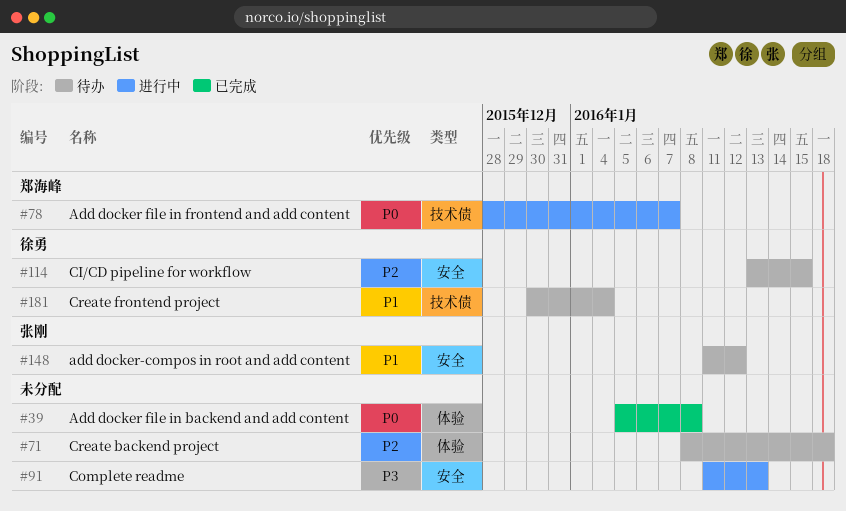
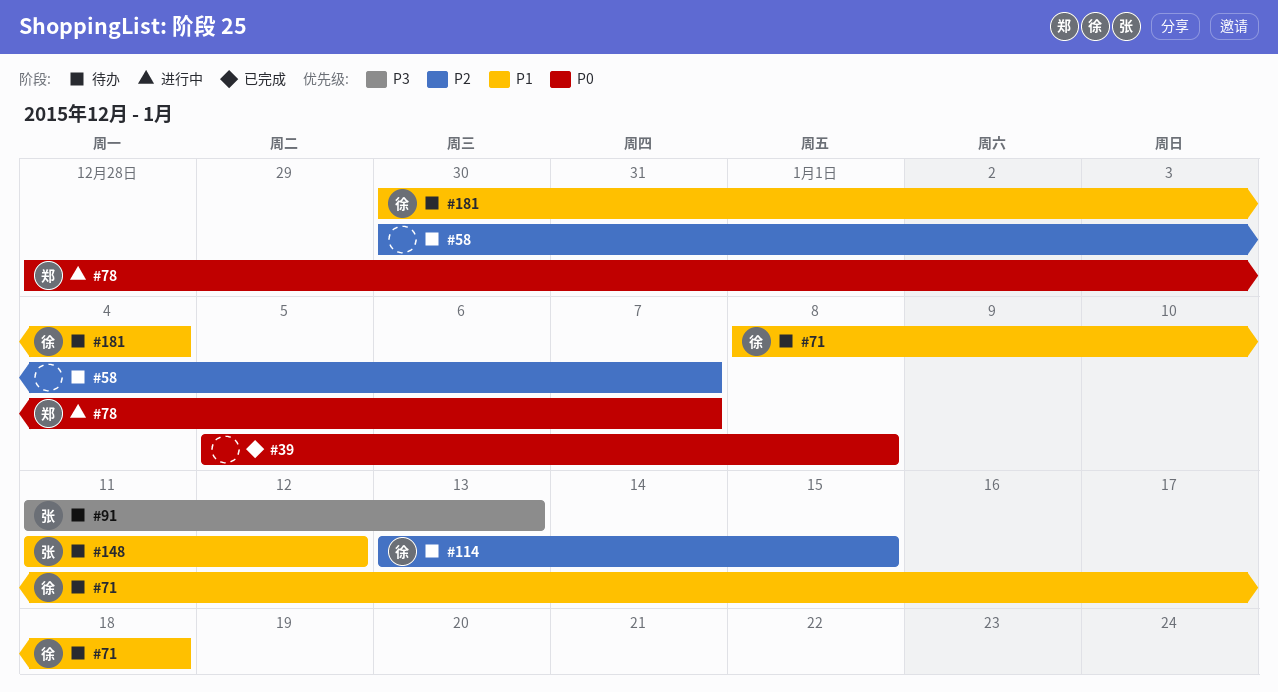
#58: none -> present
#71, owner: none -> 徐勇
#71, priority: P2 -> P1
#91, status: 进行中 -> 待办
#91, owner: none -> 张刚

